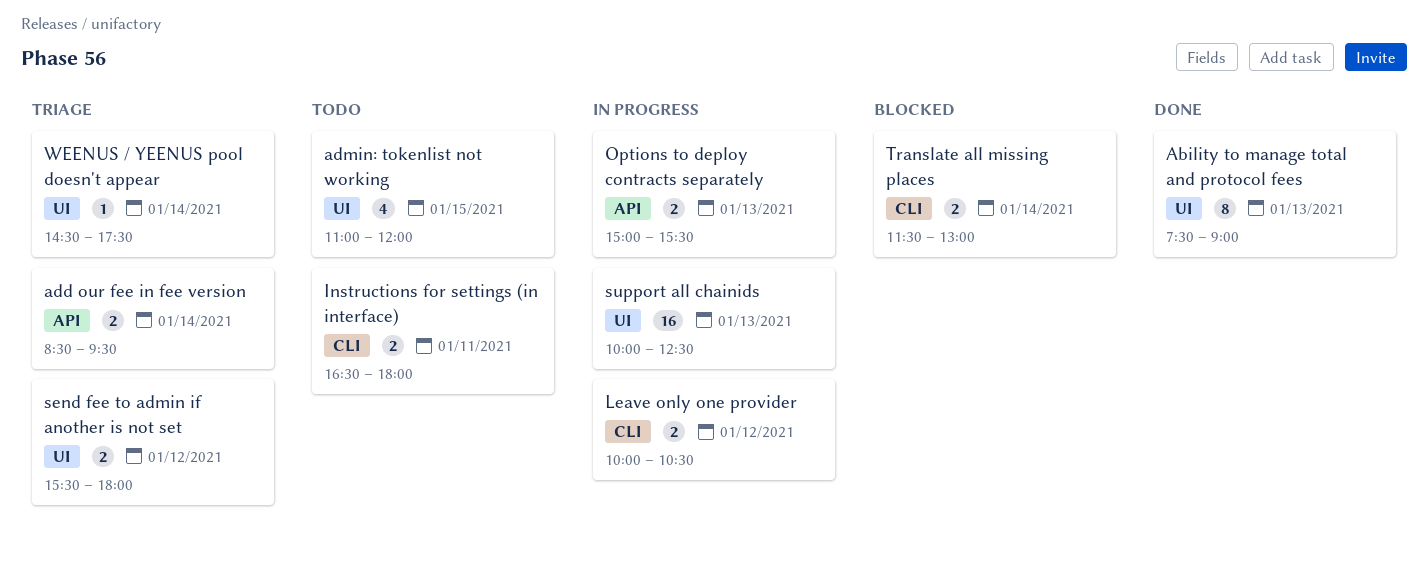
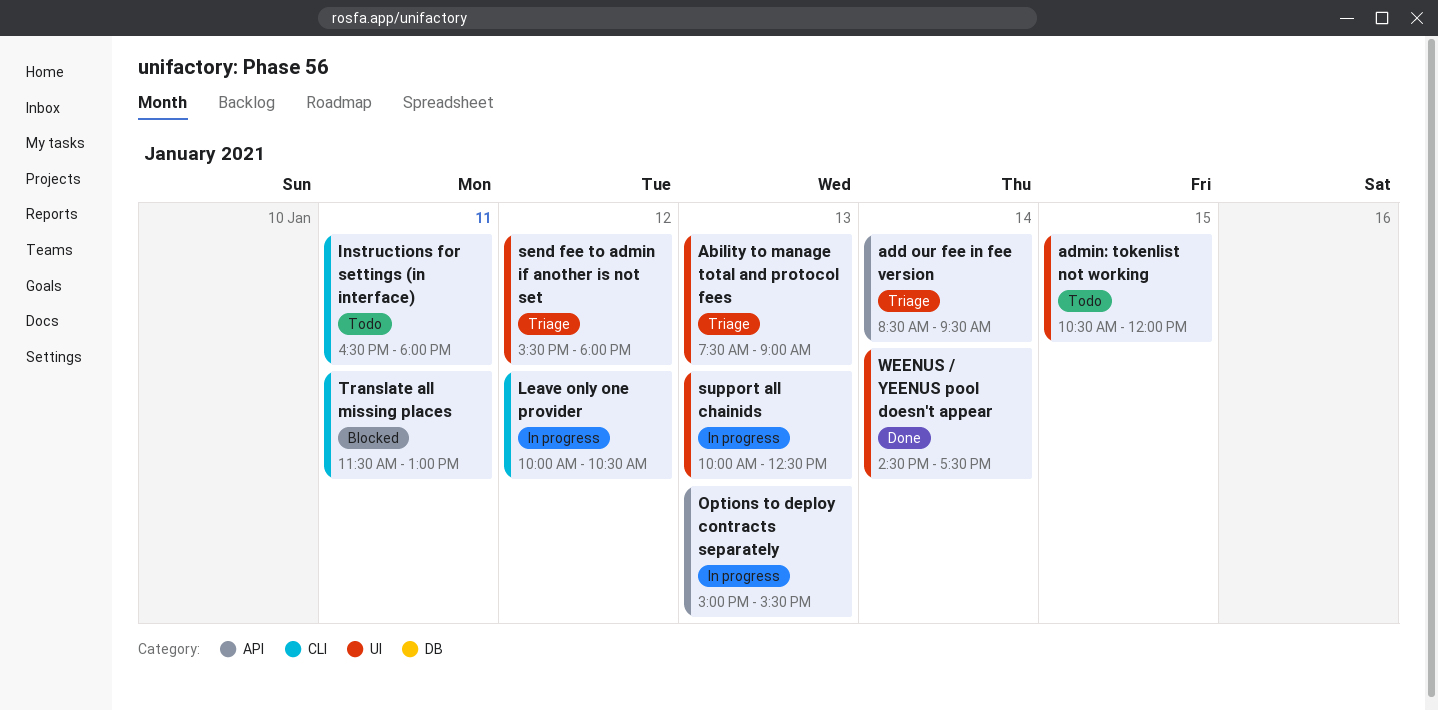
Ability to manage total and protocol fees, status: Done -> Triage
admin: tokenlist not working, begins: 11:00 -> 10:30
Translate all missing places, day: Jan 14 -> Jan 11
WEENUS / YEENUS pool doesn't appear, status: Triage -> Done

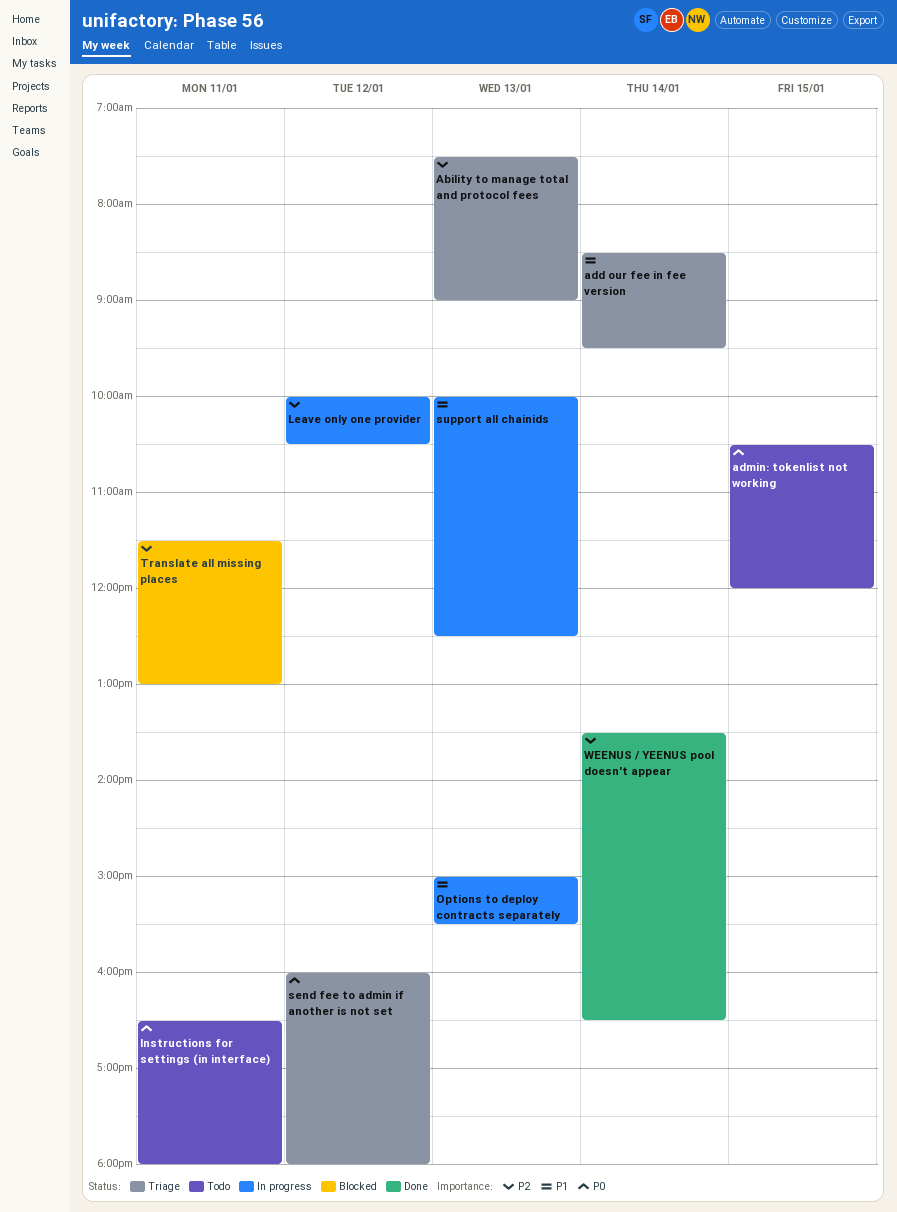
send fee to admin if another is not set, begins: 15:30 -> 16:00
WEENUS / YEENUS pool doesn't appear, begins: 14:30 -> 13:30
WEENUS / YEENUS pool doesn't appear, ends: 17:30 -> 16:30

